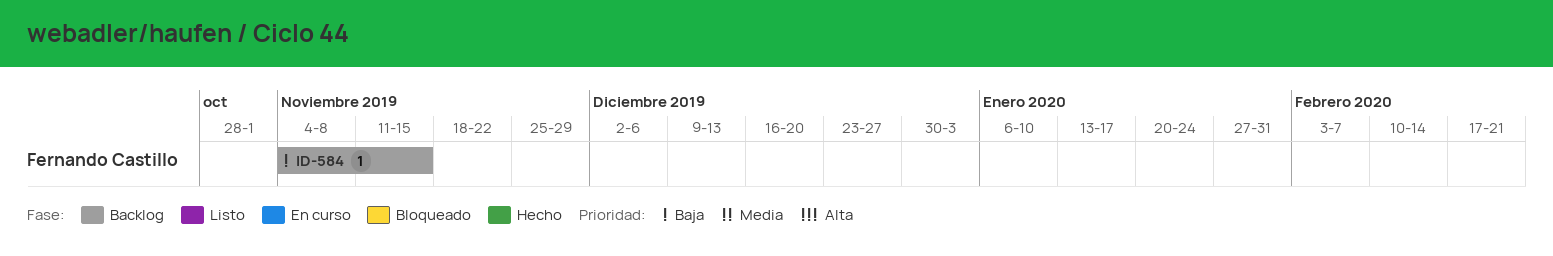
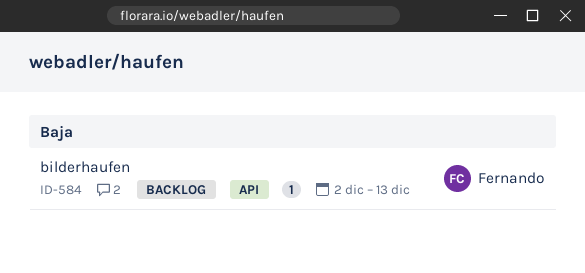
ID-584, start: Nov 4 -> Dec 2
ID-584, due: Nov 15 -> Dec 13

